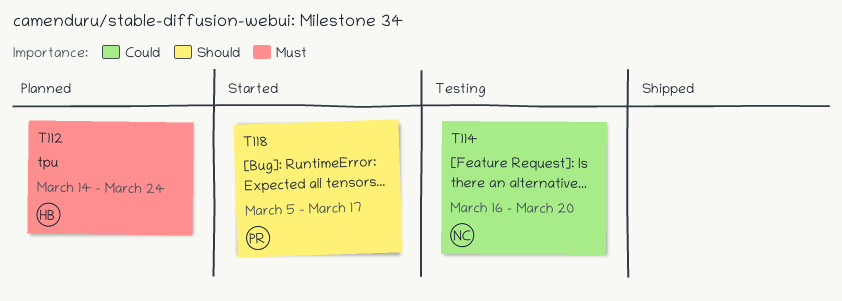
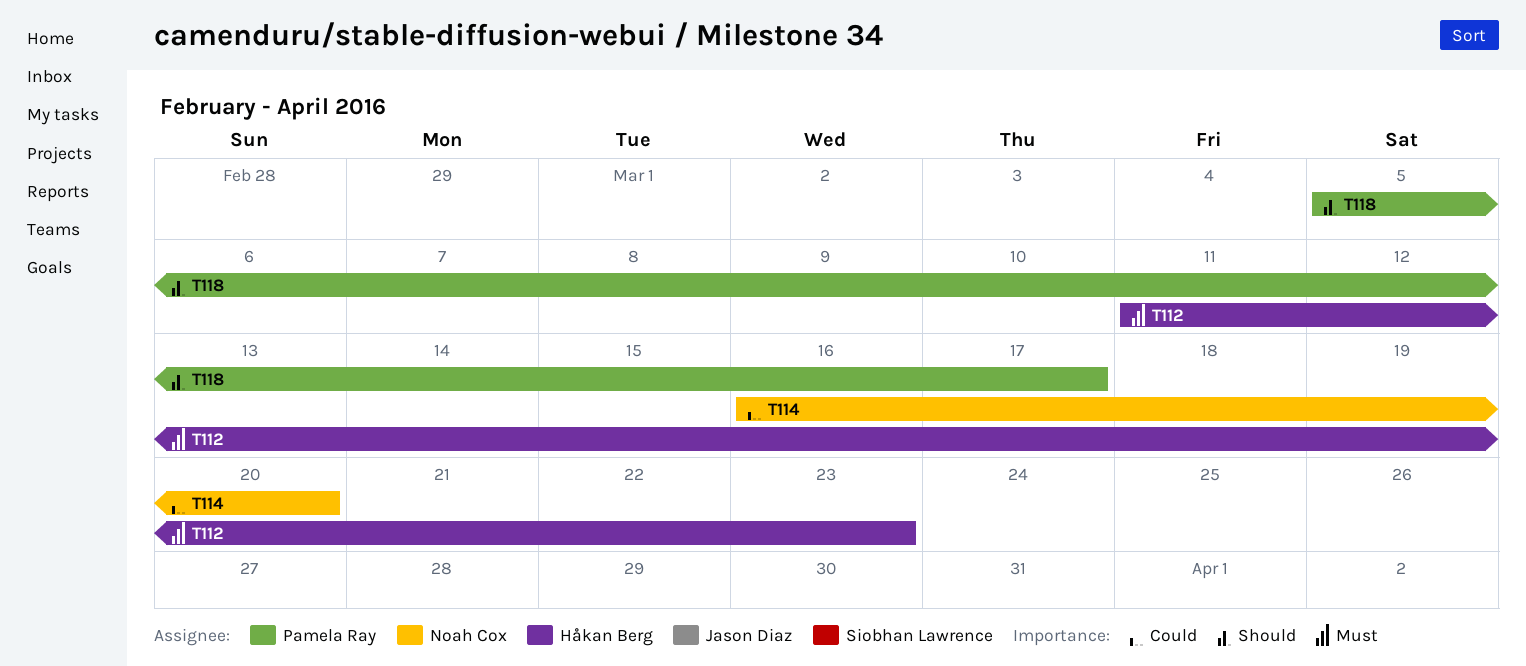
T112, start: Mar 14 -> Mar 11
T112, due: Mar 24 -> Mar 23

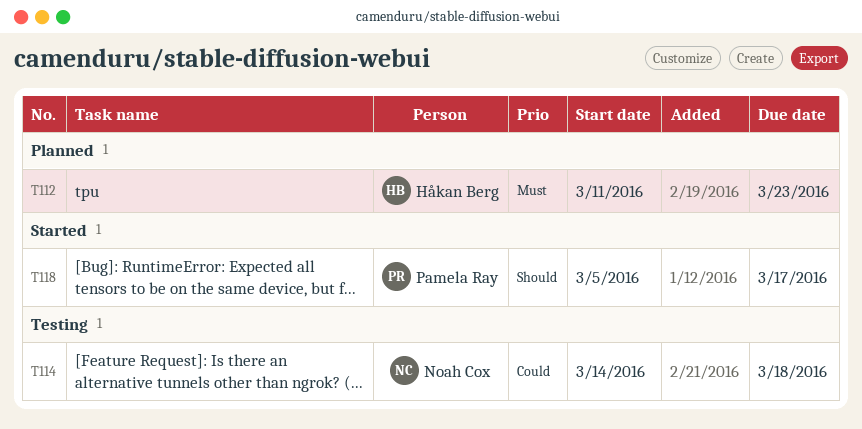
T114, start: Mar 16 -> Mar 14
T114, due: Mar 20 -> Mar 18

